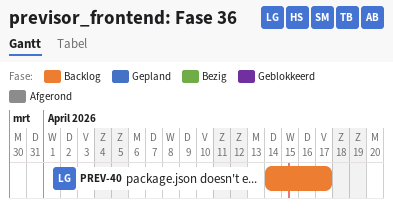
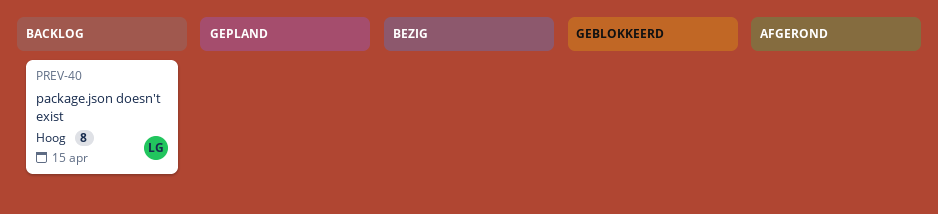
PREV-40, due: Apr 17 -> Apr 15

